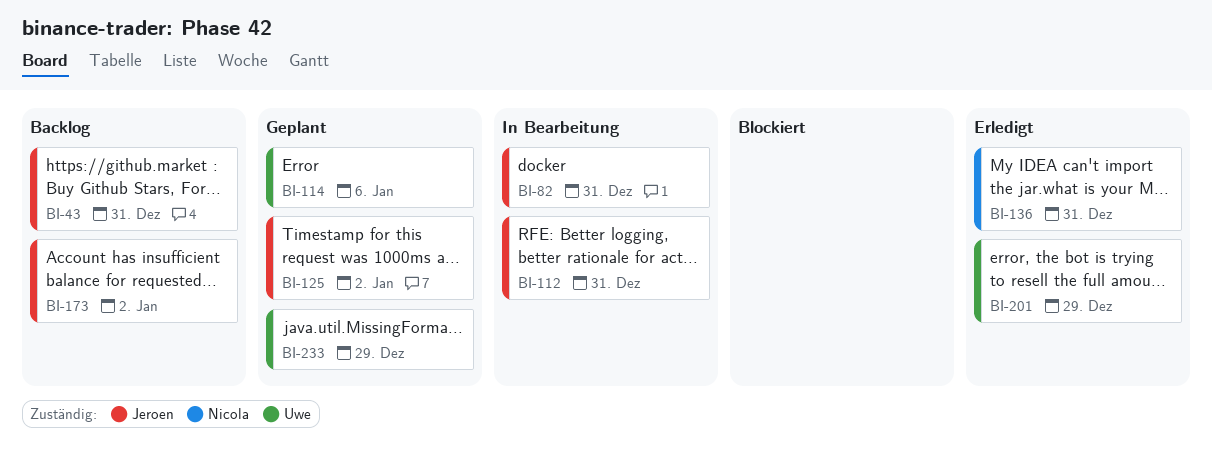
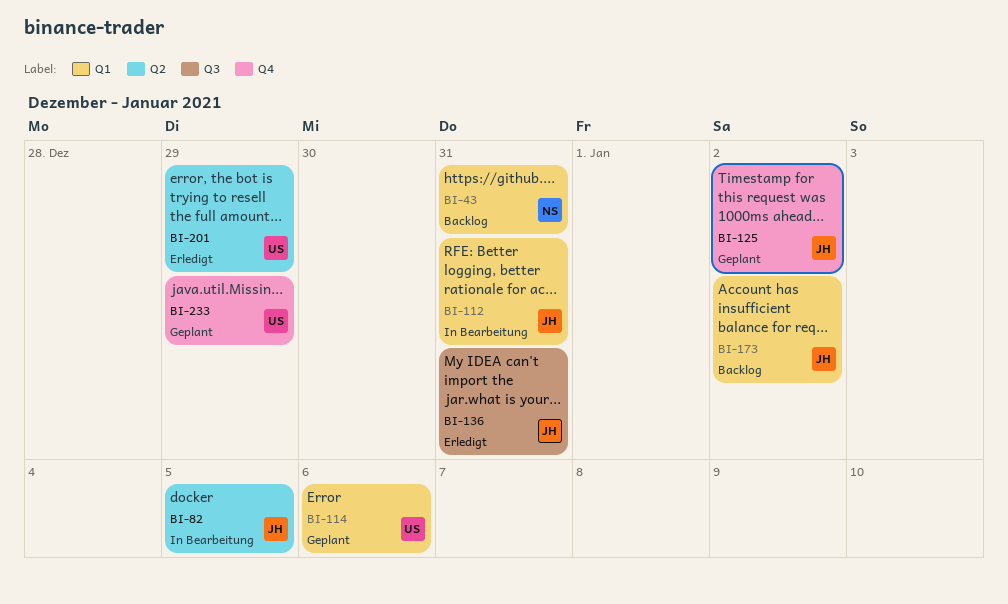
BI-43, owner: Jeroen -> Nicola
BI-82, due: Dec 31 -> Jan 5
BI-136, owner: Nicola -> Jeroen

